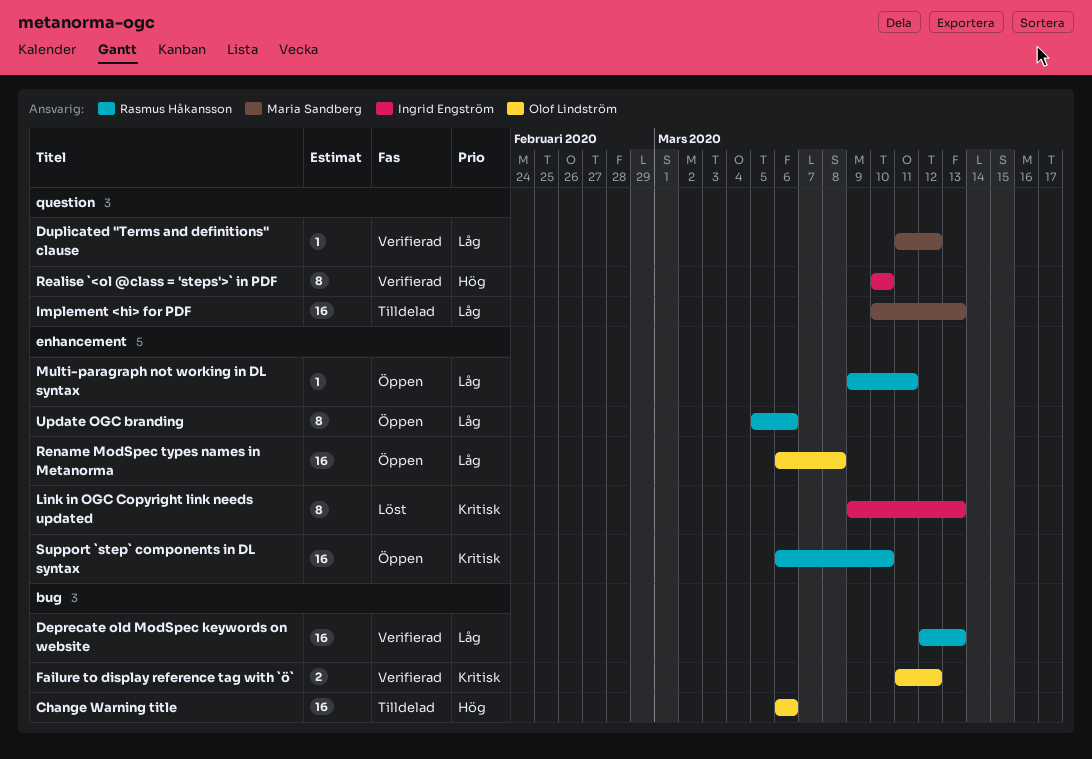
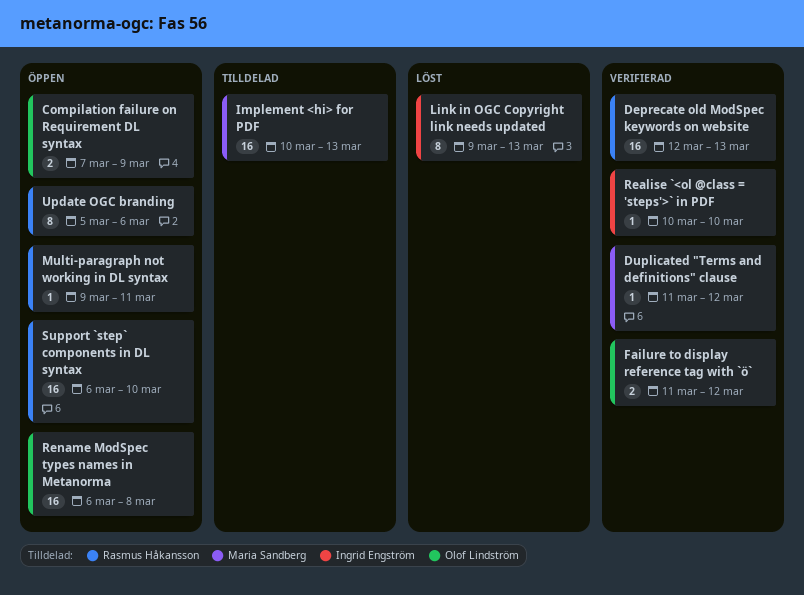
Change Warning title: present -> none
Compilation failure on Requirement DL syntax: none -> present
Realise `<ol @class = 'steps'>` in PDF, estimate: 8 -> 1

